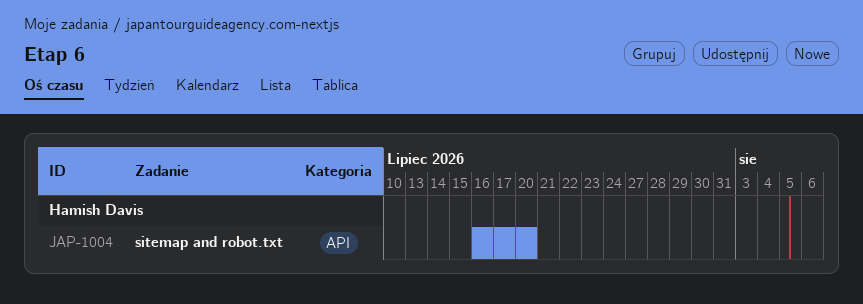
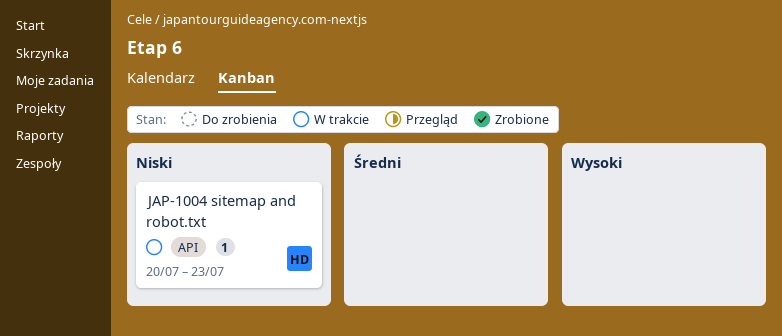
JAP-1004, start: Jul 16 -> Jul 20
JAP-1004, due: Jul 20 -> Jul 23

